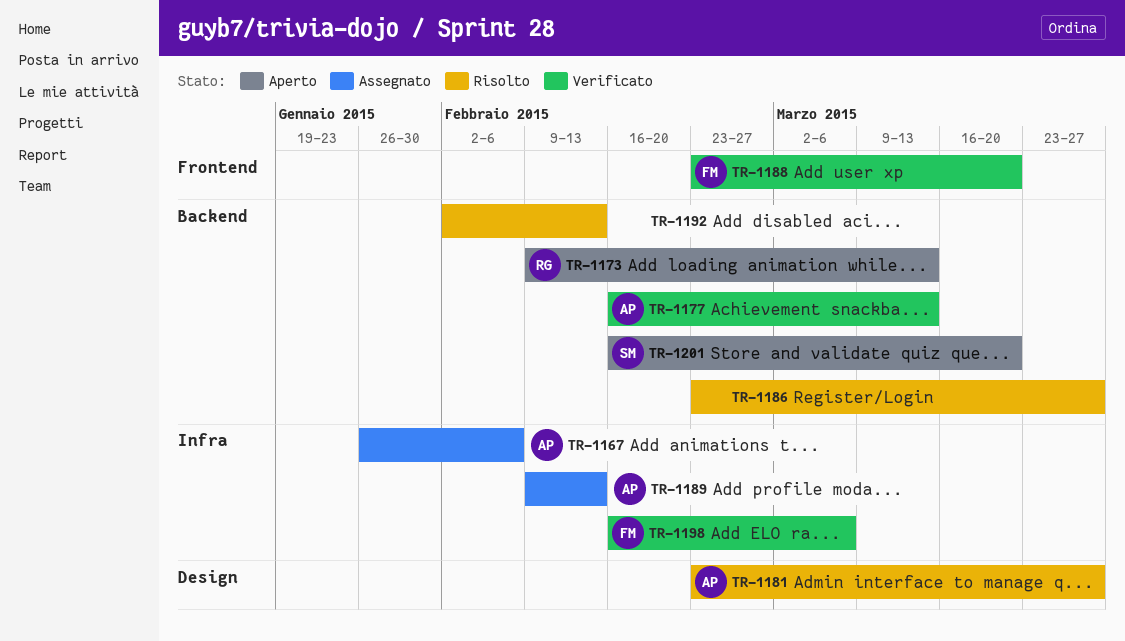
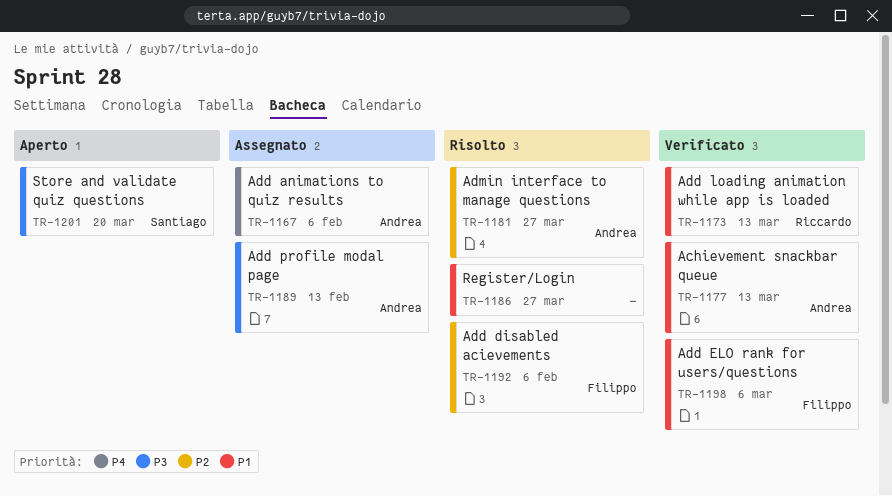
TR-1173, status: Aperto -> Verificato
TR-1188: present -> none
TR-1192, owner: none -> Filippo
TR-1192, due: Feb 13 -> Feb 6

